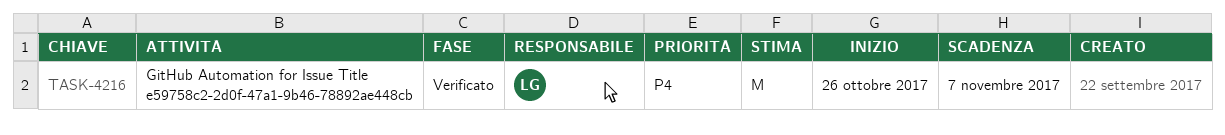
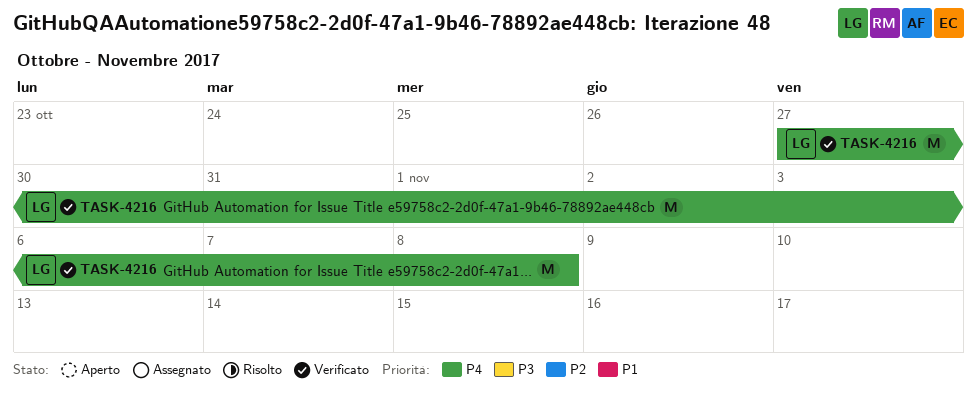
TASK-4216, start: Oct 26 -> Oct 27
TASK-4216, due: Nov 7 -> Nov 8

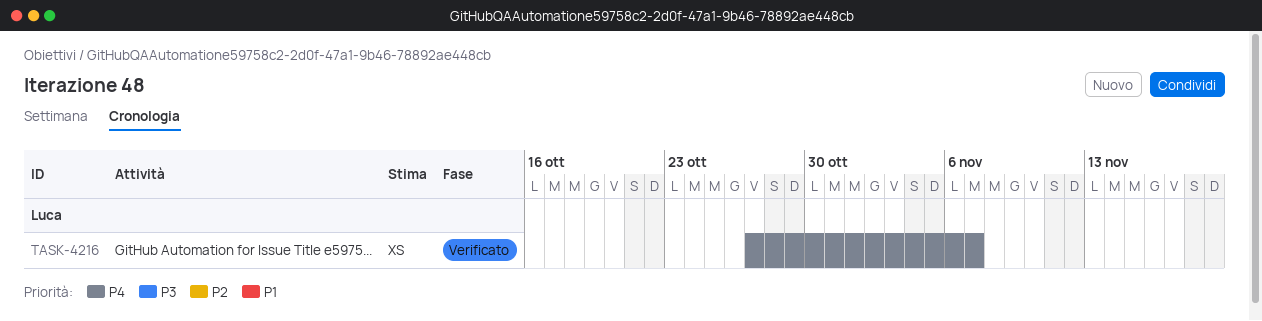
TASK-4216, estimate: M -> XS
TASK-4216, due: Nov 8 -> Nov 7

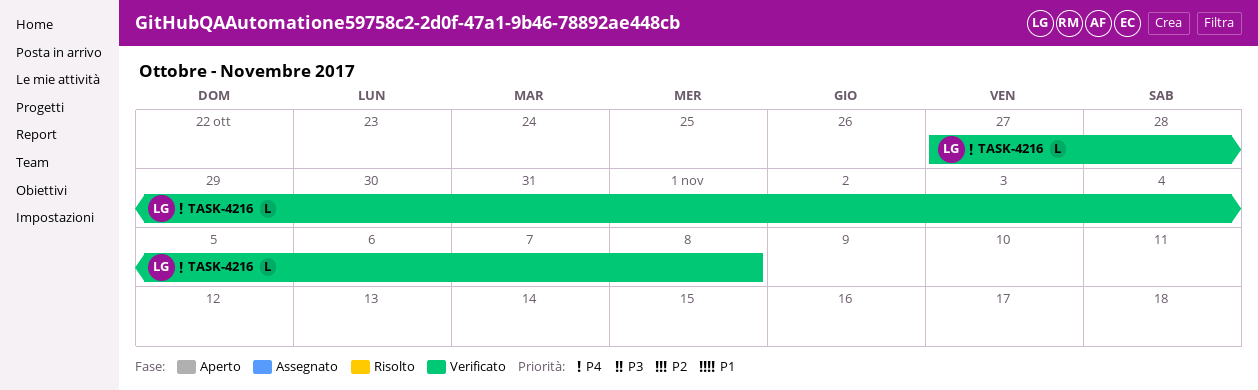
TASK-4216, estimate: XS -> L
TASK-4216, due: Nov 7 -> Nov 8

